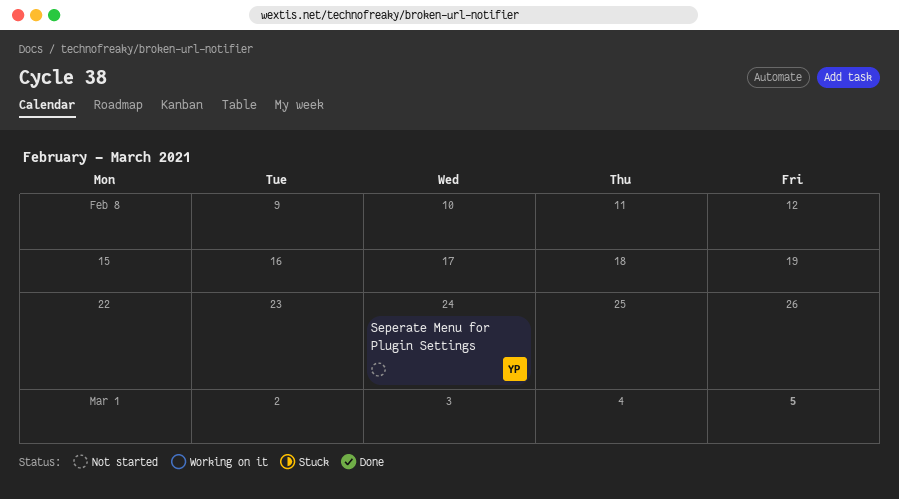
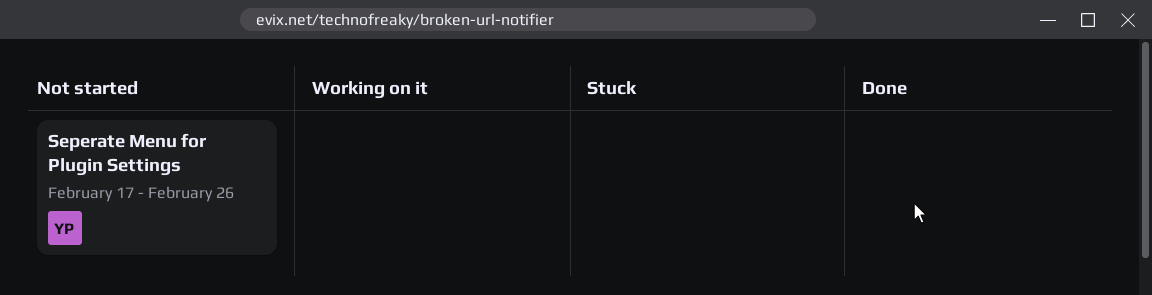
Seperate Menu for Plugin Settings, due: Feb 24 -> Feb 26

